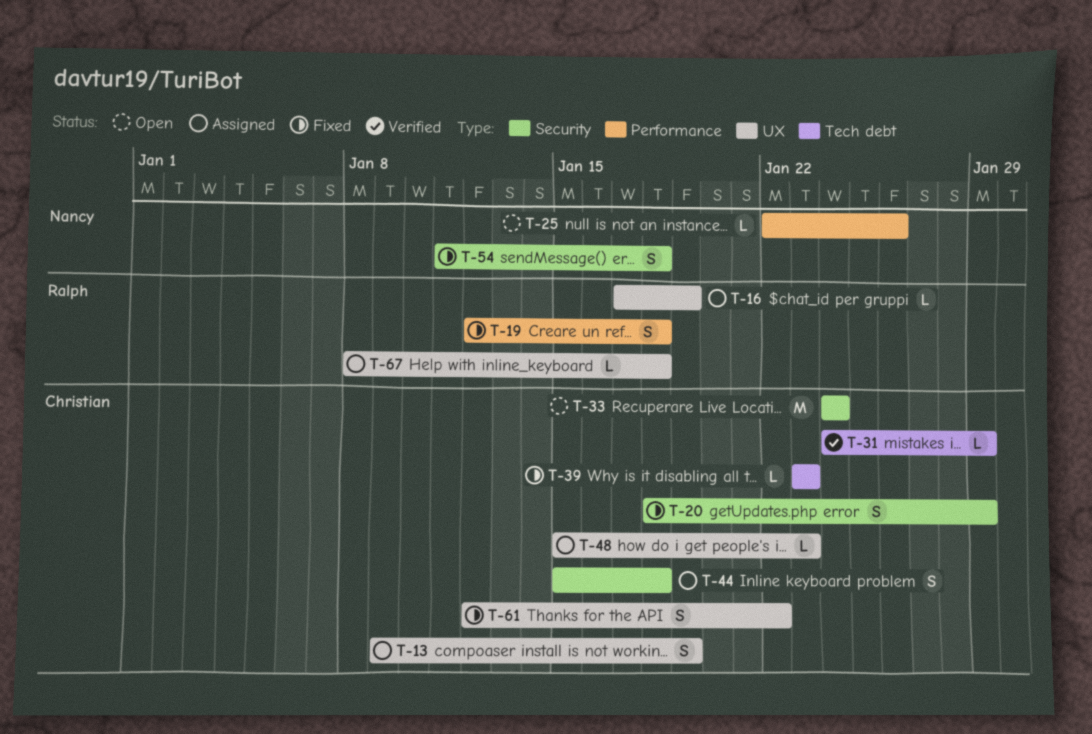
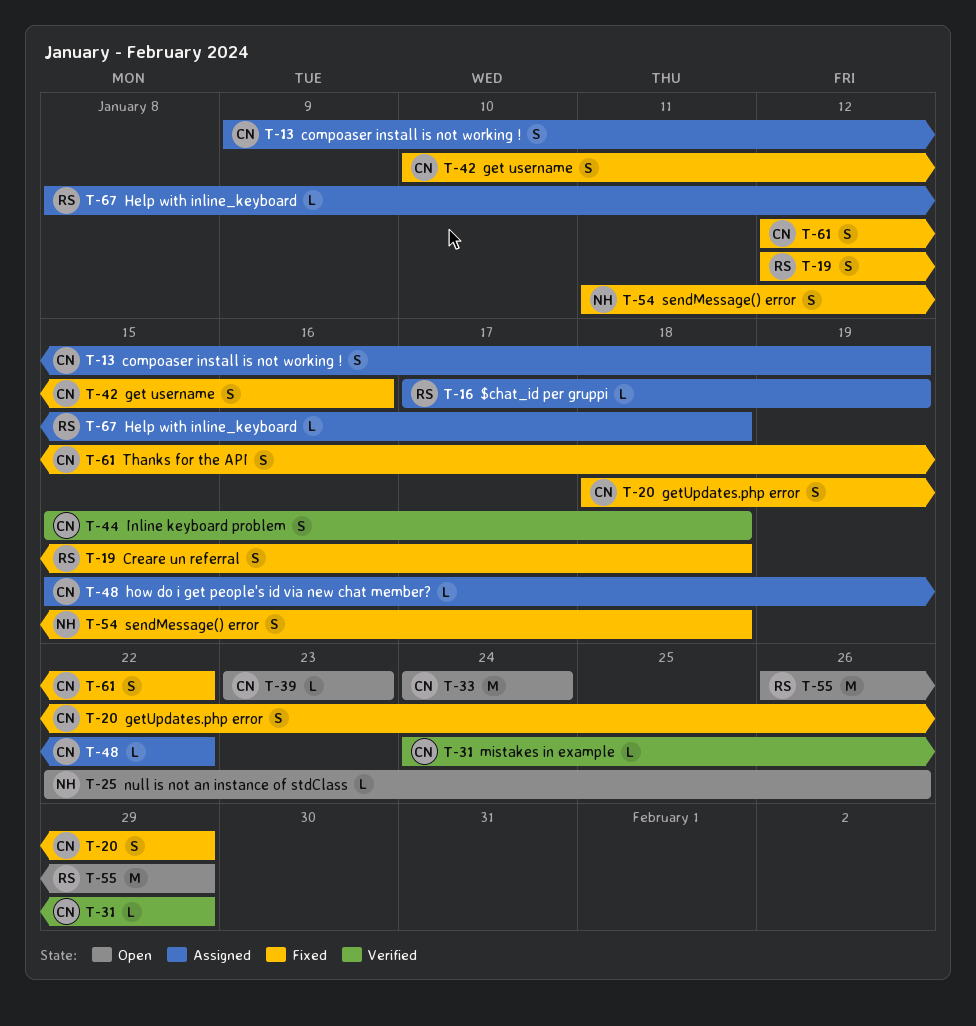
T-39, status: Fixed -> Open
T-42: none -> present
T-44, status: Assigned -> Verified
T-48, due: Jan 23 -> Jan 22
T-55: none -> present

